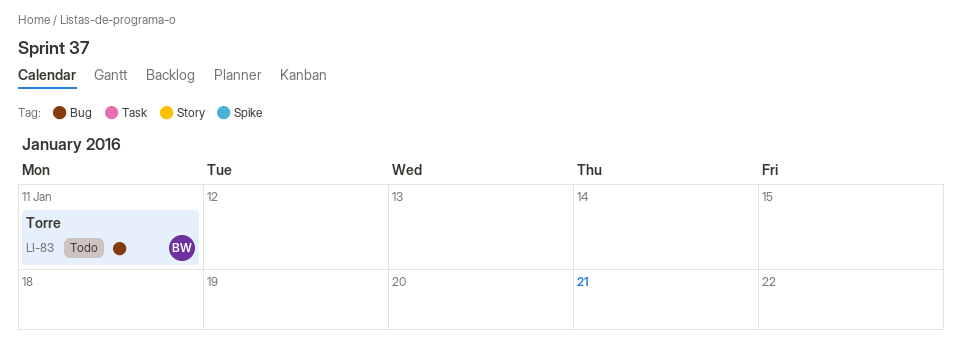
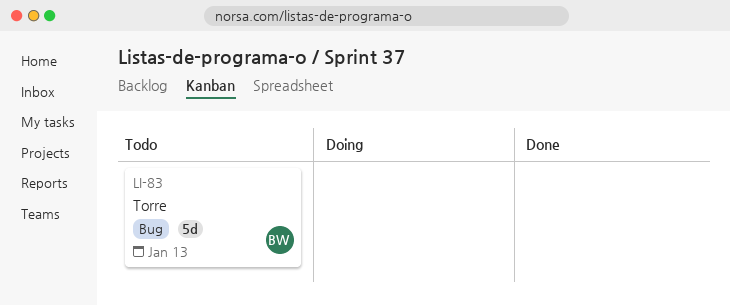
LI-83, due: Jan 11 -> Jan 13

